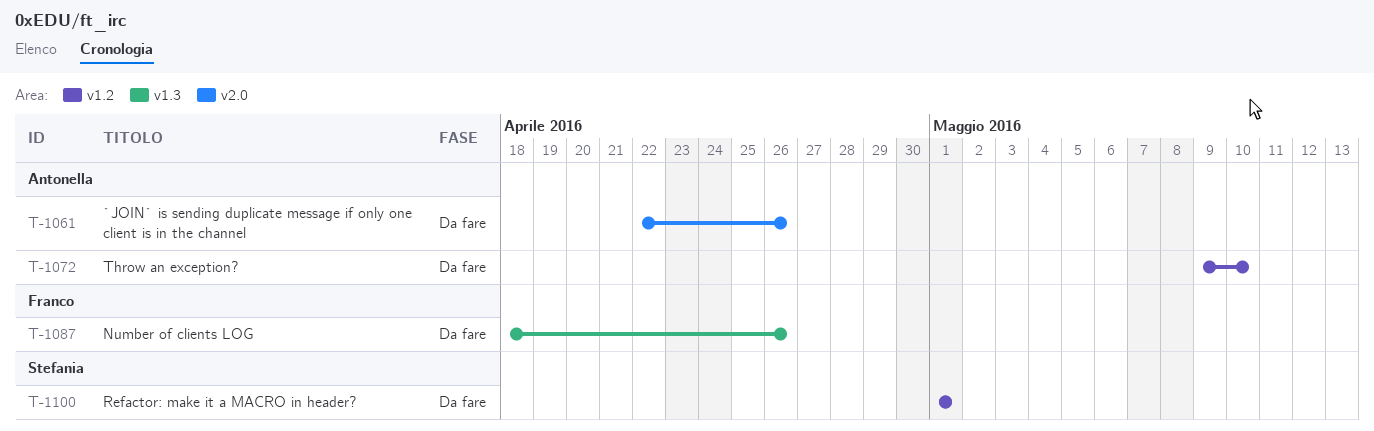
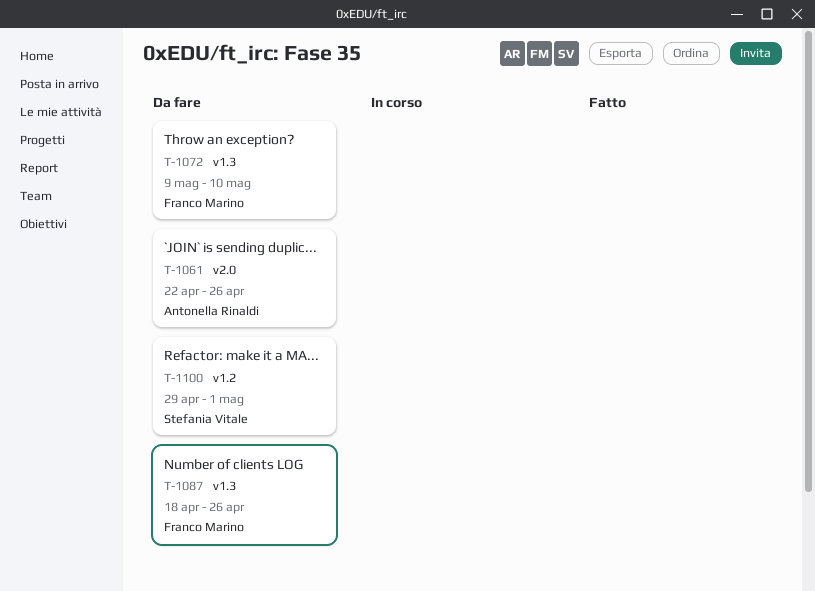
T-1072, owner: Antonella Rinaldi -> Franco Marino
T-1072, label: v1.2 -> v1.3
T-1100, start: May 1 -> Apr 29

